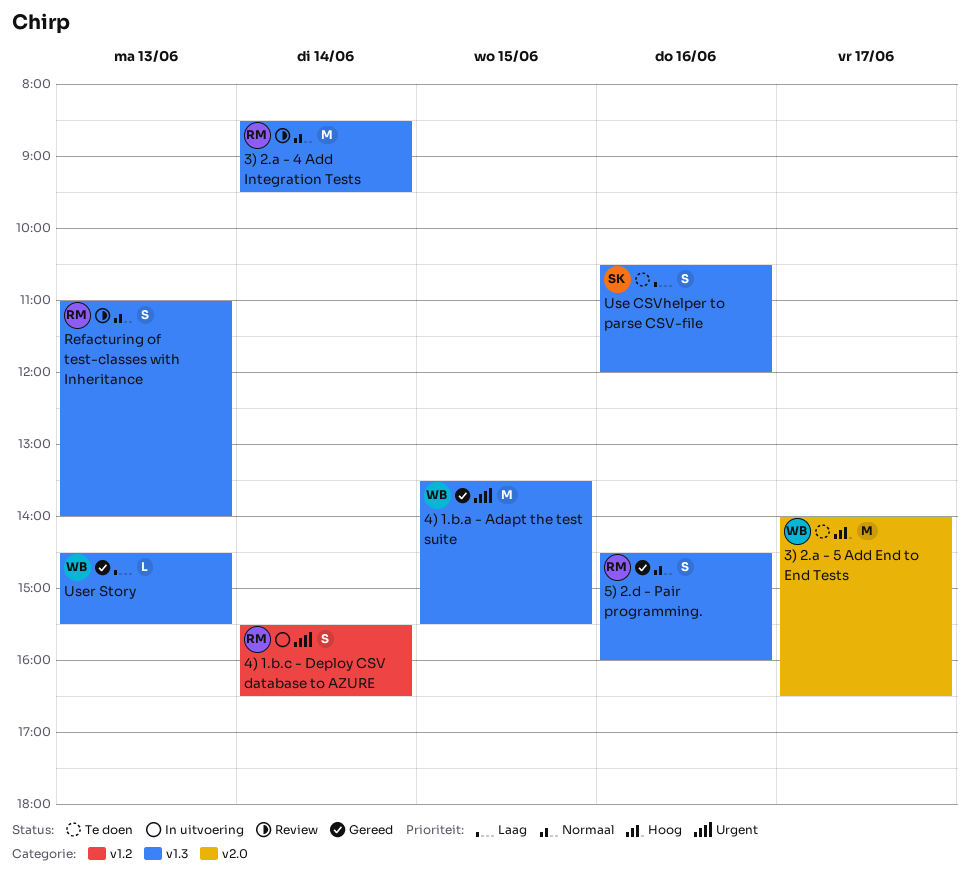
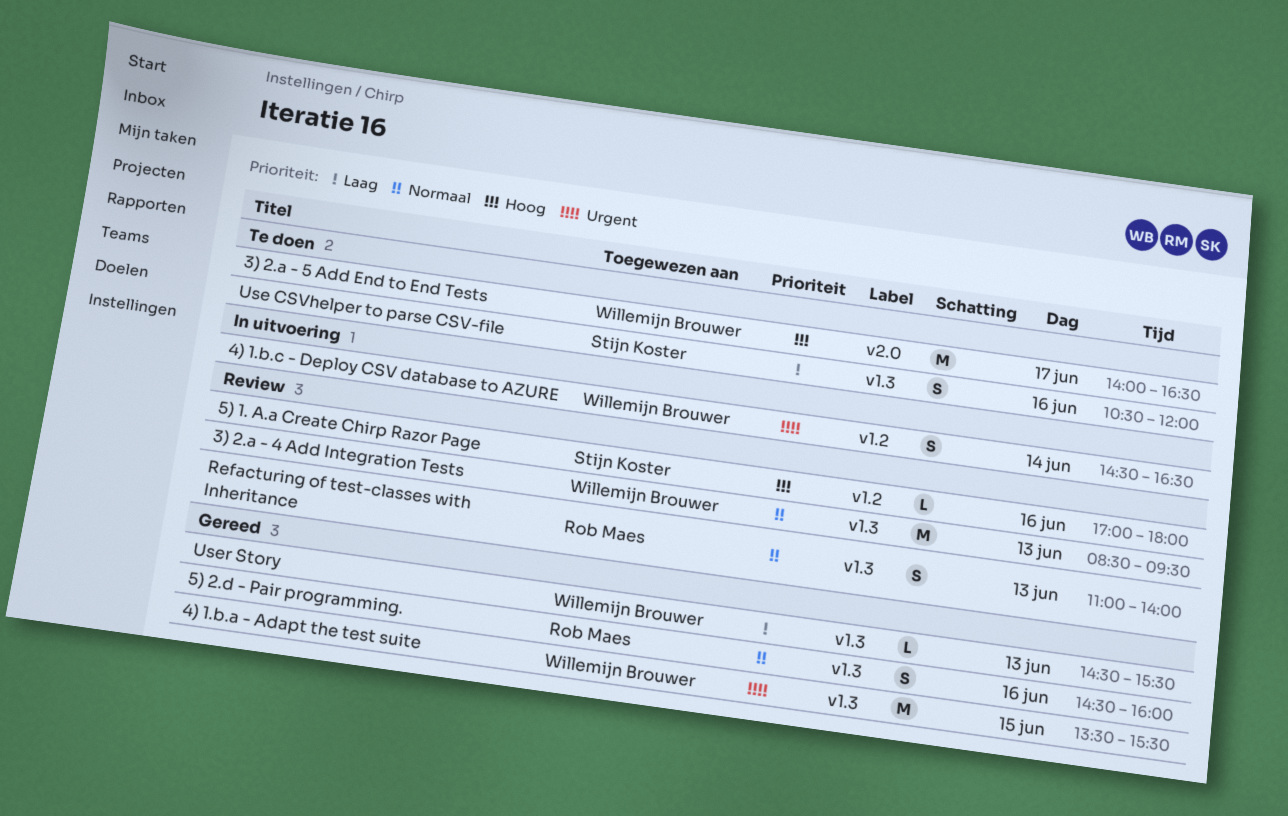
3) 2.a - 4 Add Integration Tests, owner: Rob Maes -> Willemijn Brouwer
3) 2.a - 4 Add Integration Tests, day: Jun 14 -> Jun 13
4) 1.b.c - Deploy CSV database to AZURE, owner: Rob Maes -> Willemijn Brouwer
4) 1.b.c - Deploy CSV database to AZURE, begins: 15:30 -> 14:30
5) 1. A.a Create Chirp Razor Page: none -> present

